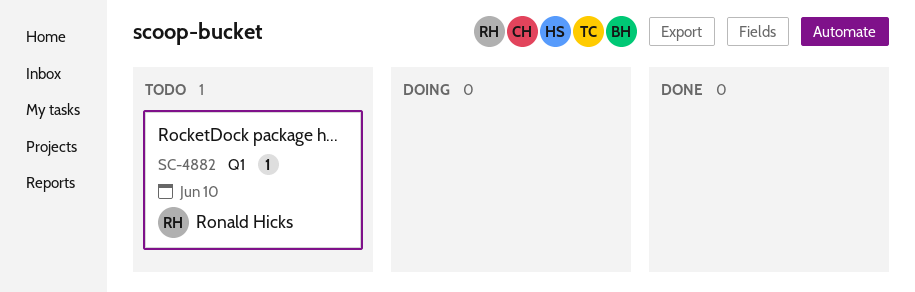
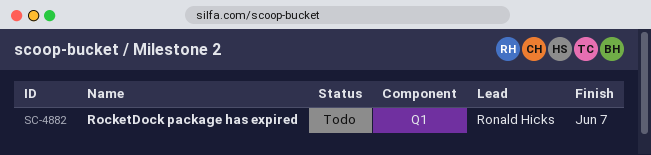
SC-4882, due: Jun 10 -> Jun 7

